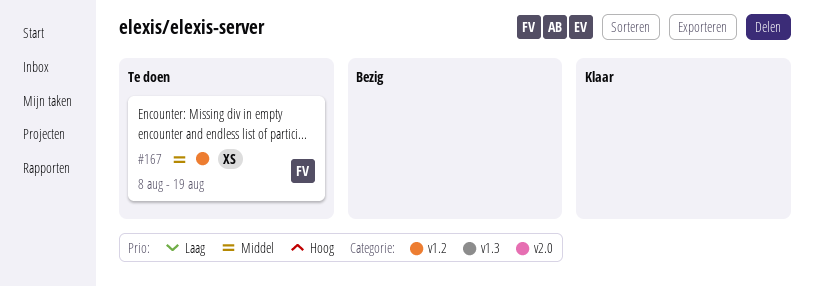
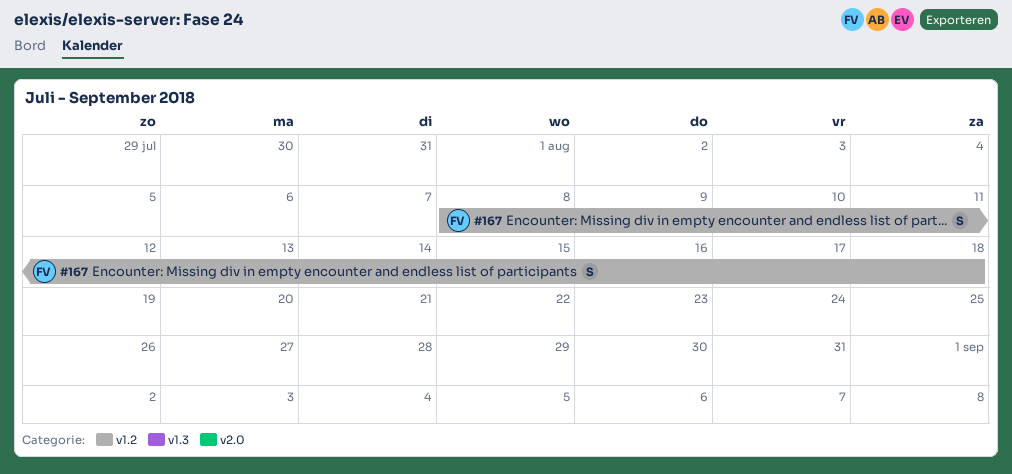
#167, estimate: XS -> S
#167, due: Aug 19 -> Aug 18

